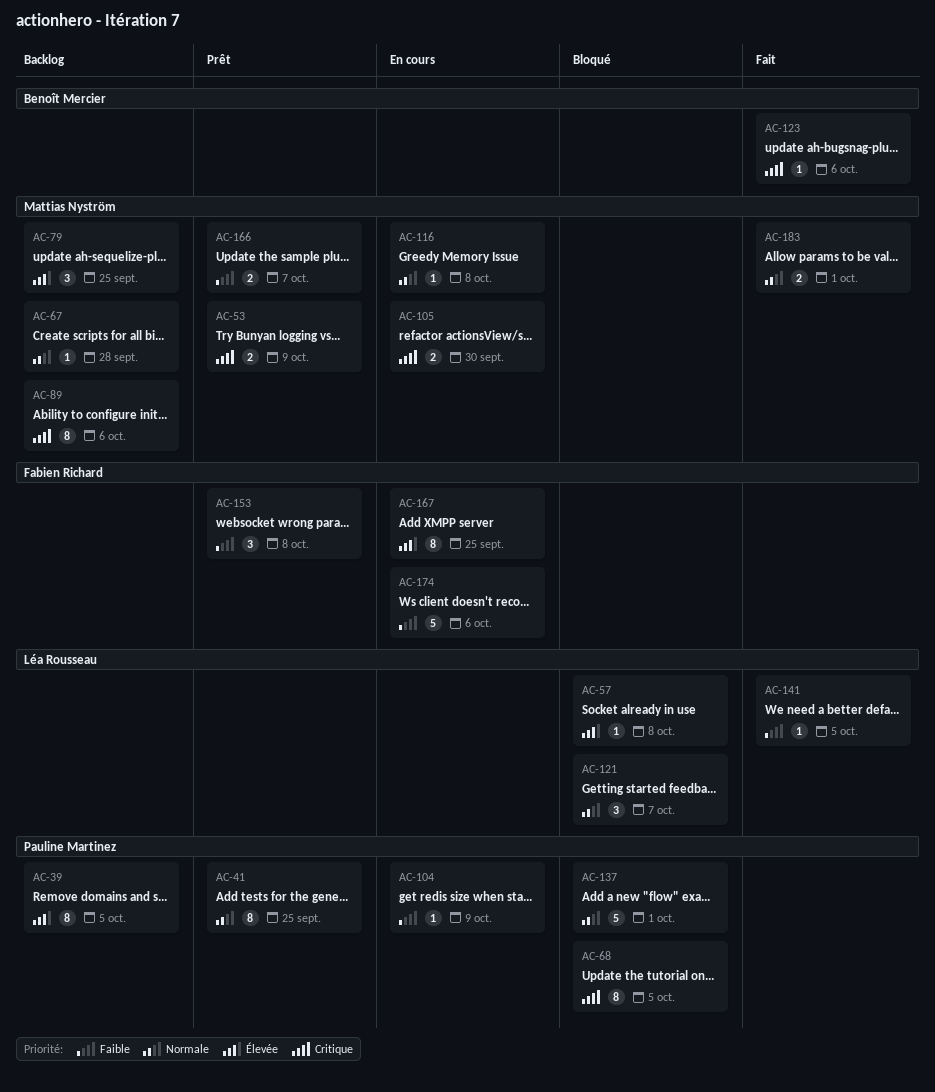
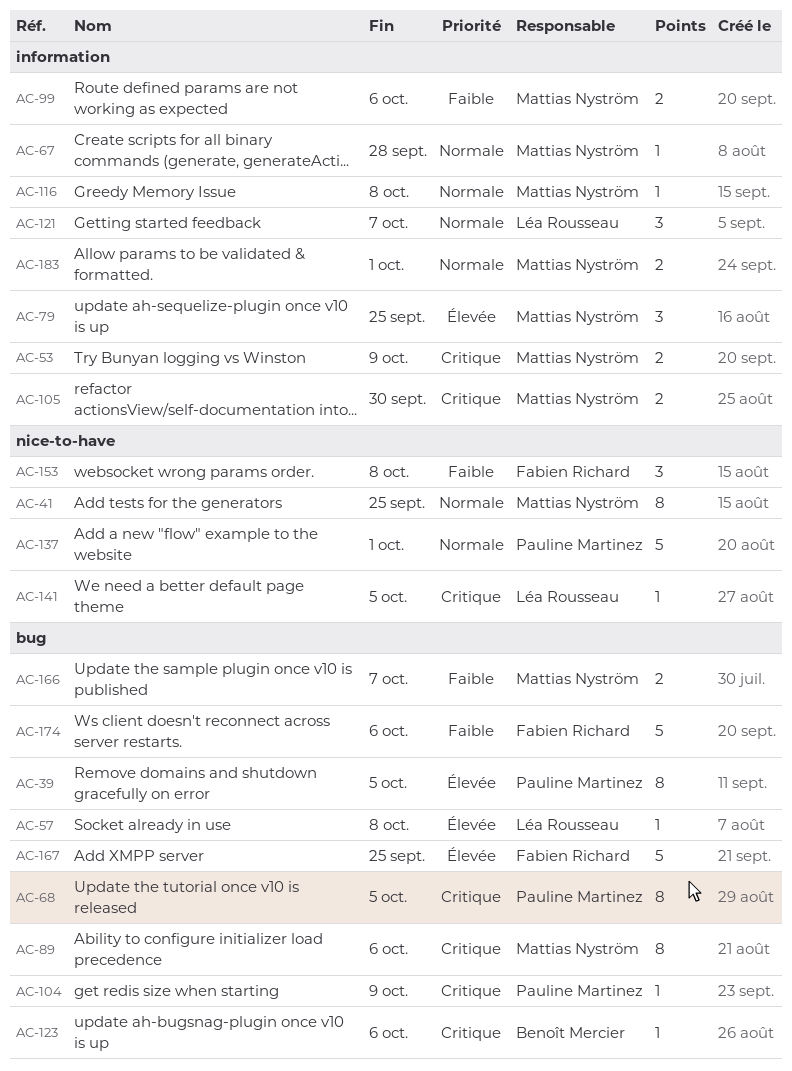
AC-41, owner: Pauline Martinez -> Mattias Nyström
AC-99: none -> present
AC-104, priority: Faible -> Critique
AC-141, priority: Faible -> Critique
AC-167, estimate: 8 -> 5

